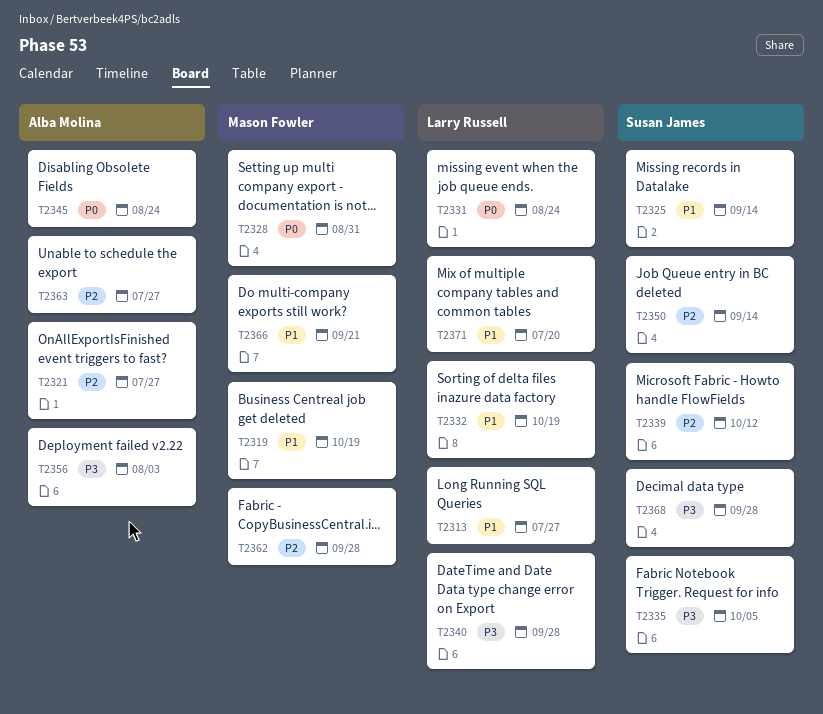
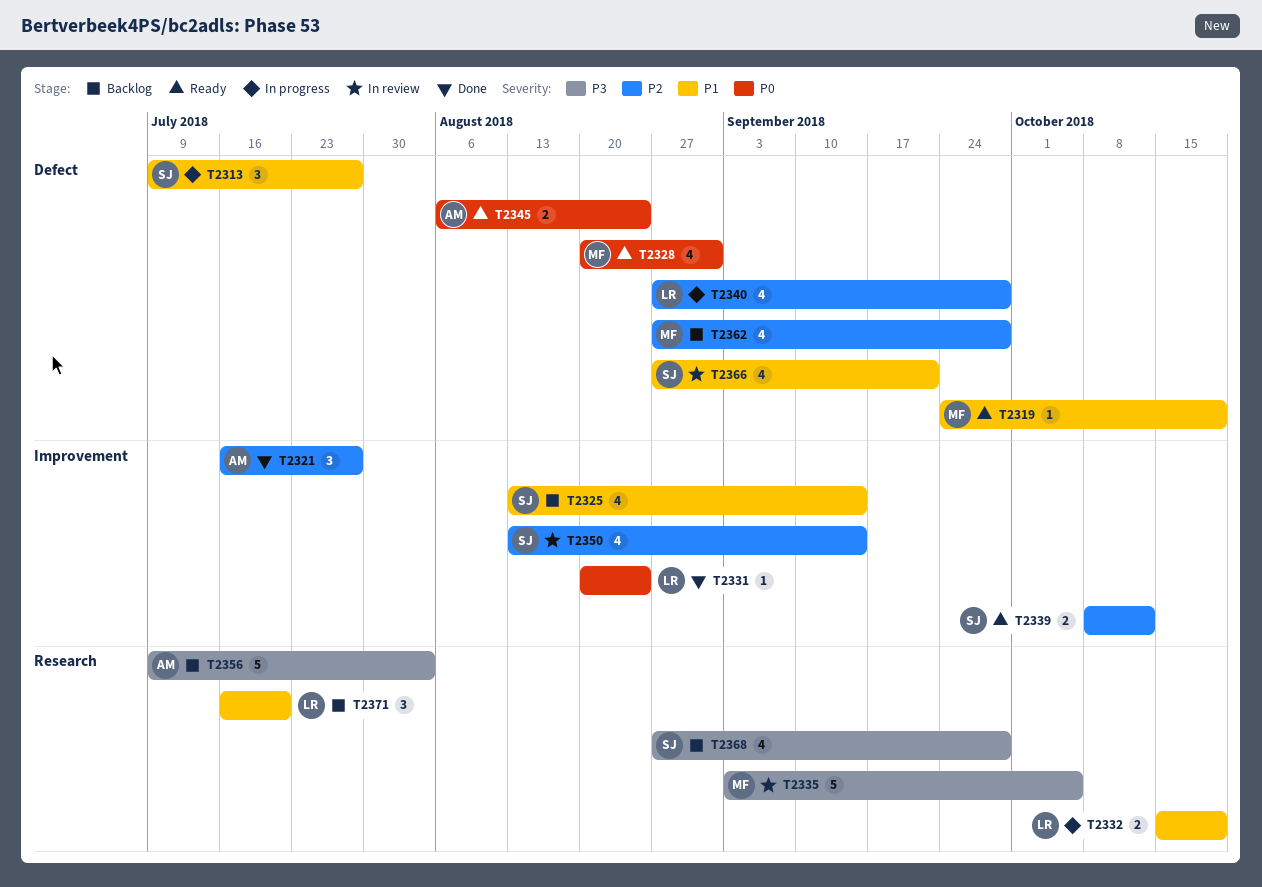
T2313, owner: Larry Russell -> Susan James
T2335, owner: Susan James -> Mason Fowler
T2340, priority: P3 -> P2
T2363: present -> none
T2366, owner: Mason Fowler -> Susan James

